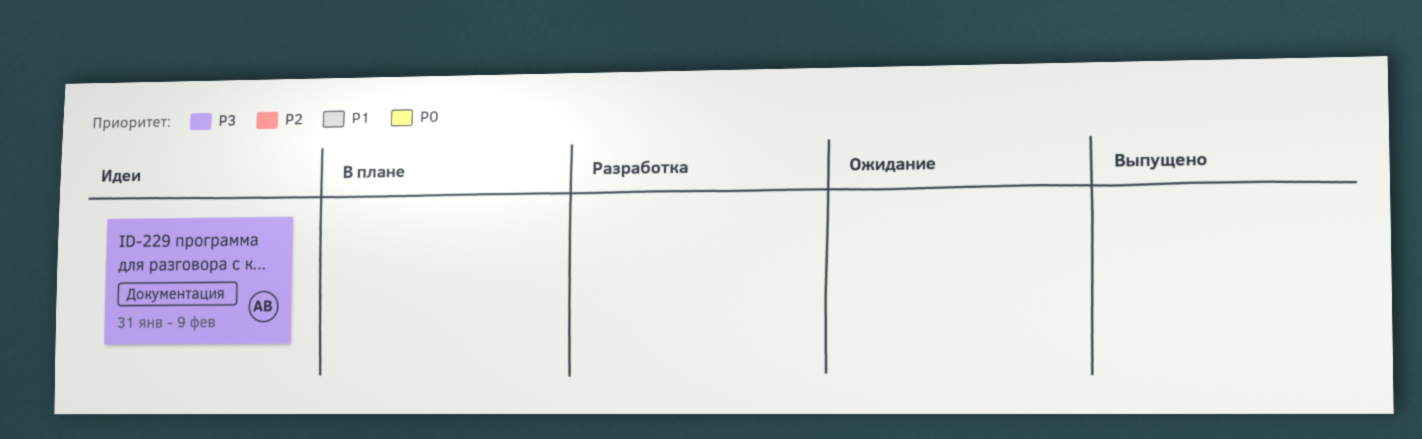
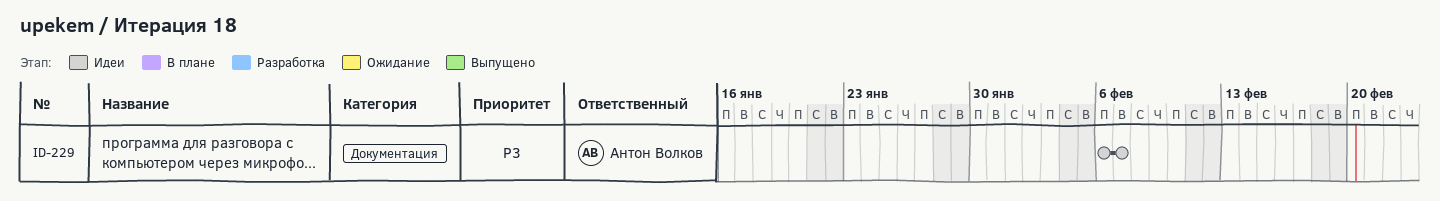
ID-229, start: Jan 31 -> Feb 6
ID-229, due: Feb 9 -> Feb 7

